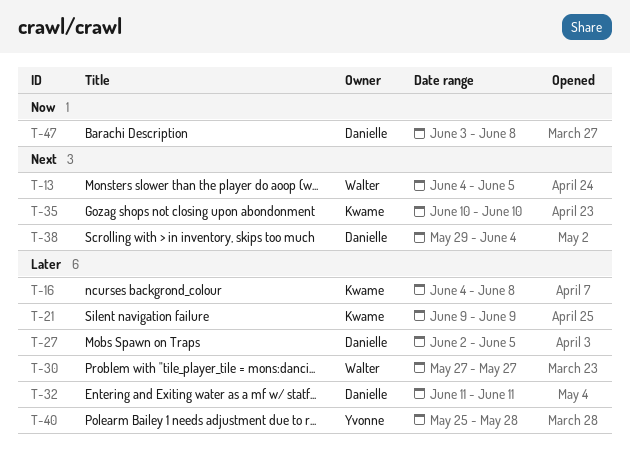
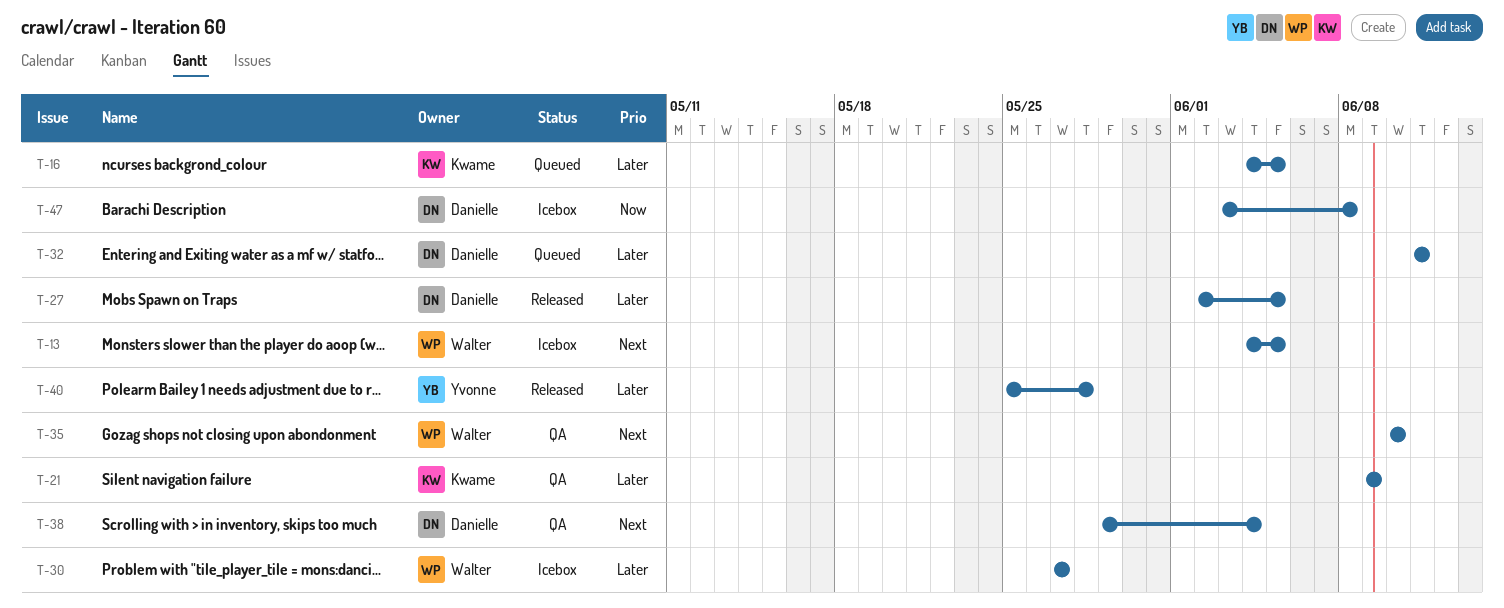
T-16, due: Jun 8 -> Jun 5
T-35, owner: Kwame -> Walter

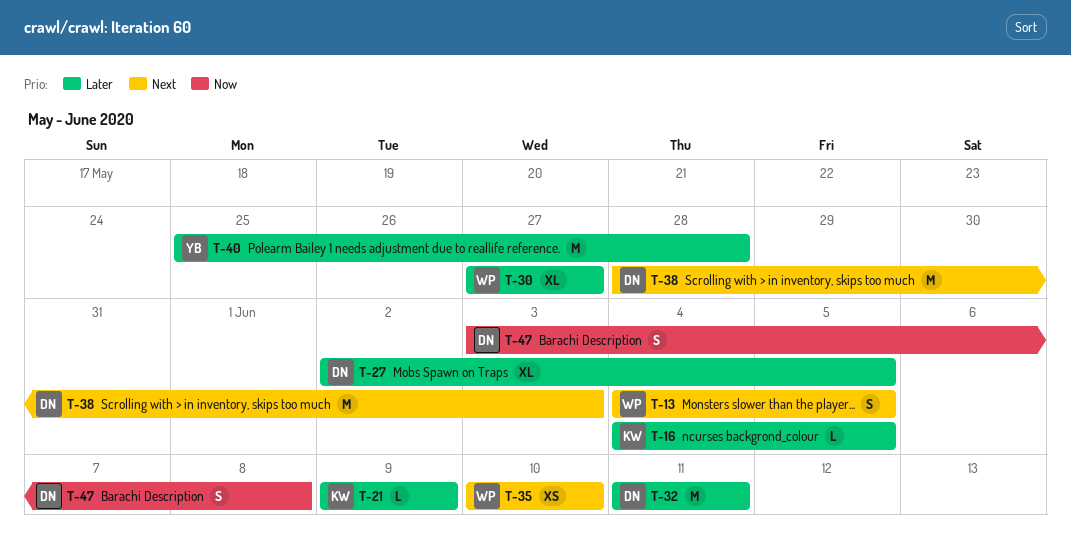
T-38, start: May 29 -> May 28
T-38, due: Jun 4 -> Jun 3

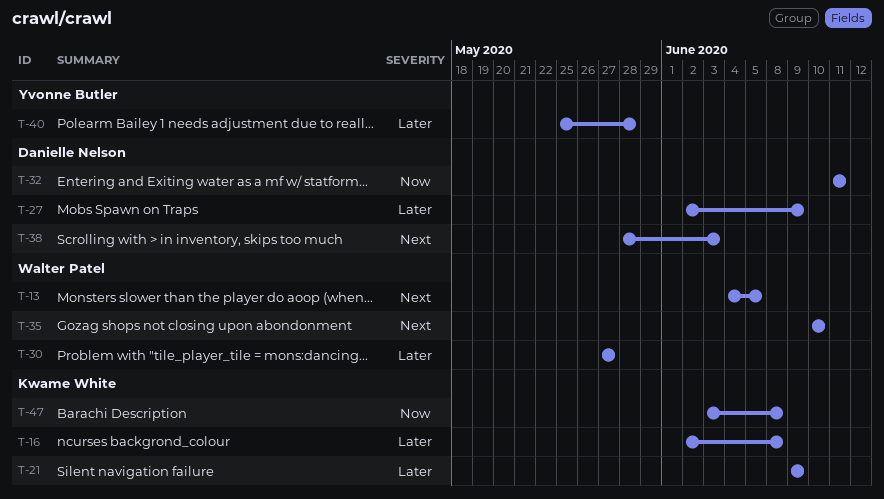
T-16, start: Jun 4 -> Jun 2
T-16, due: Jun 5 -> Jun 8
T-27, due: Jun 5 -> Jun 9
T-32, priority: Later -> Now
T-47, owner: Danielle Nelson -> Kwame White

